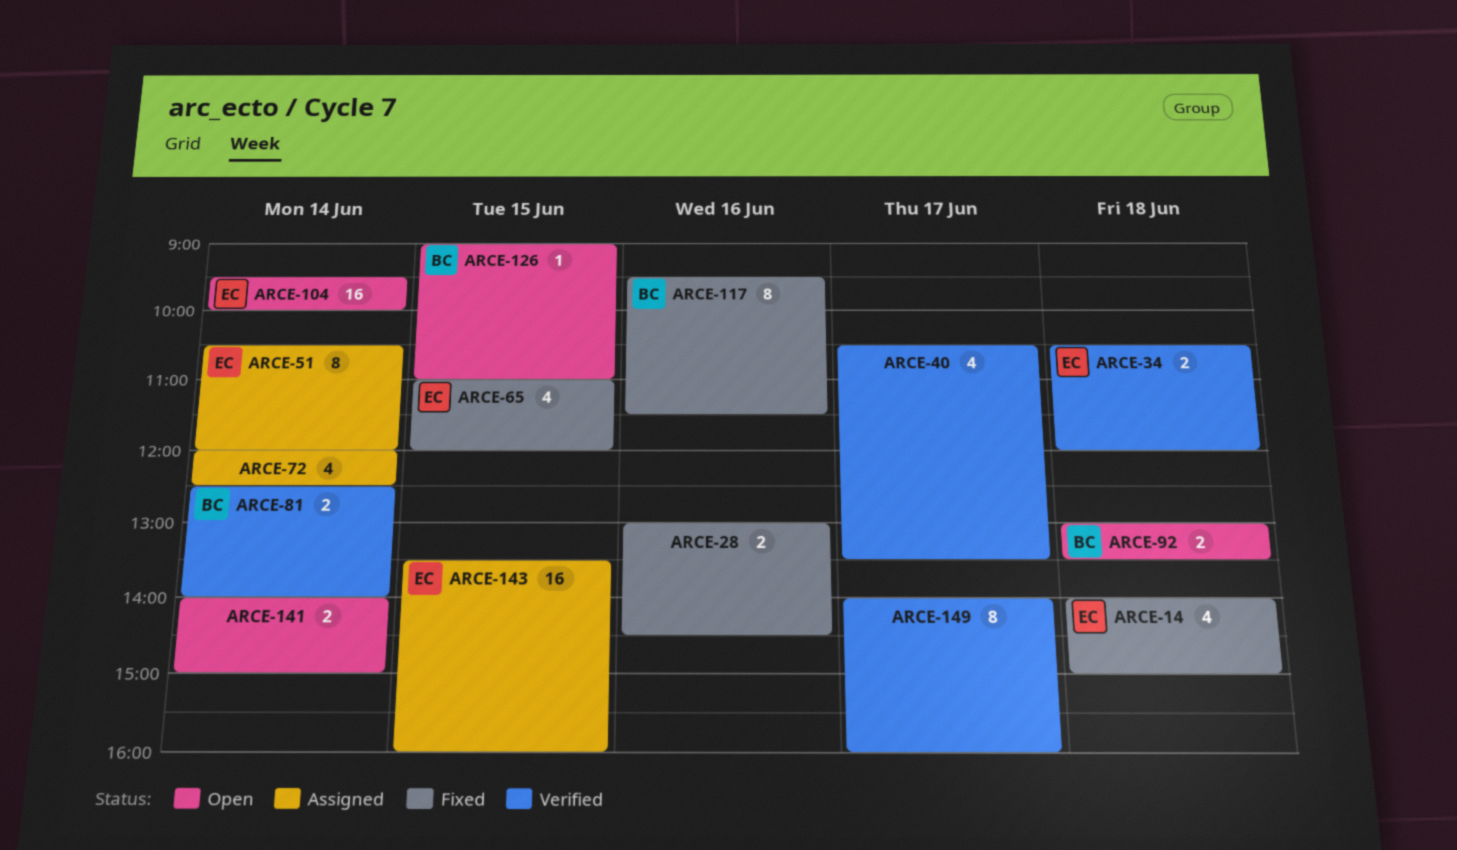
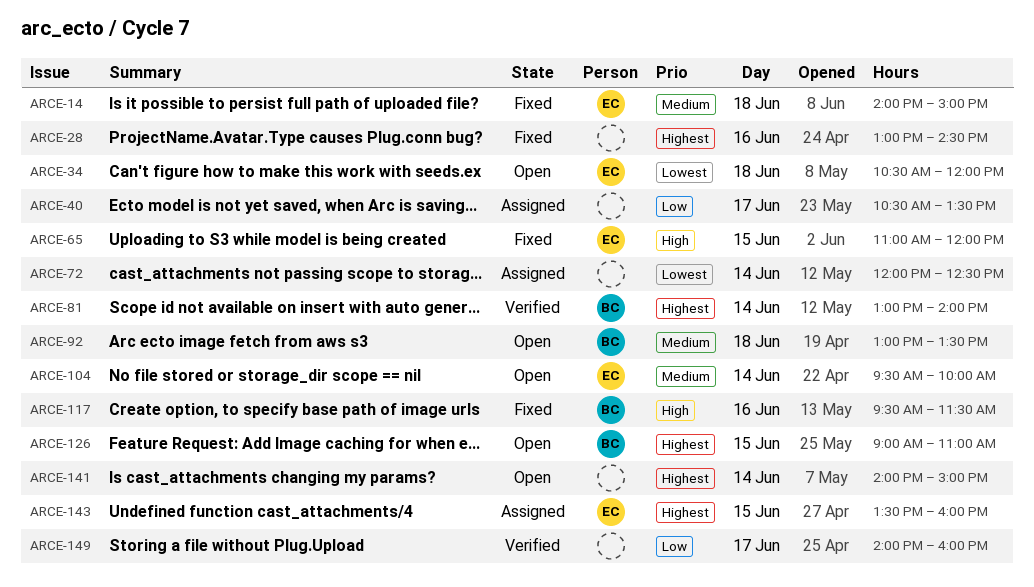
ARCE-34, status: Verified -> Open
ARCE-40, status: Verified -> Assigned
ARCE-51: present -> none
ARCE-81, begins: 12:30 -> 13:00

